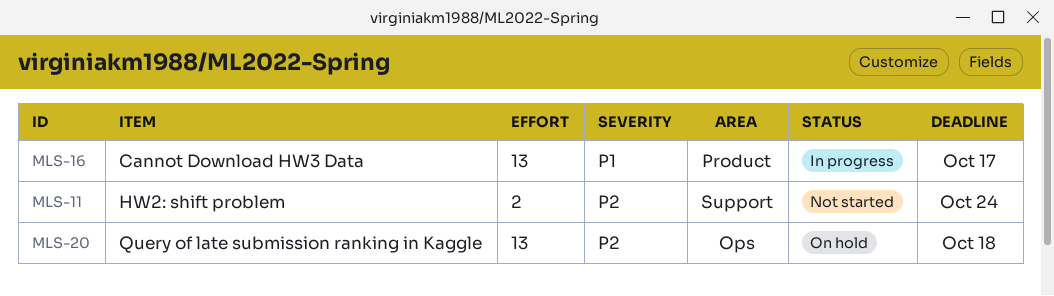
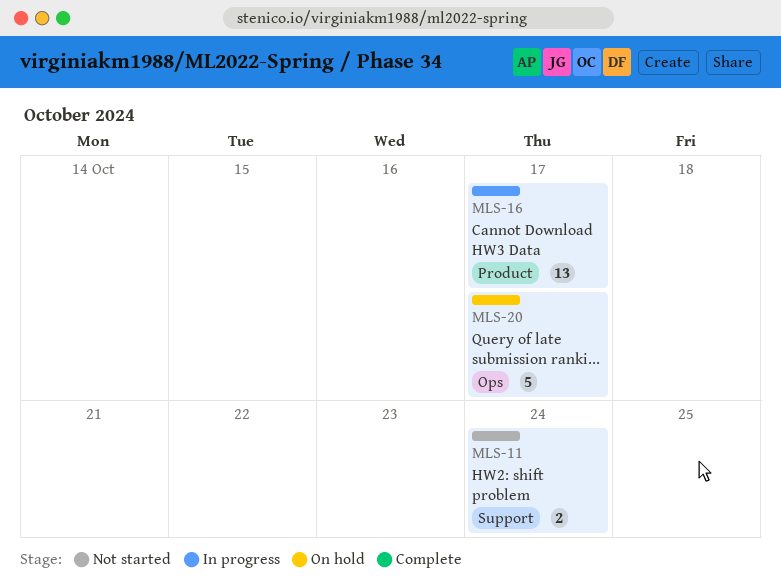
MLS-20, estimate: 13 -> 5
MLS-20, due: Oct 18 -> Oct 17

